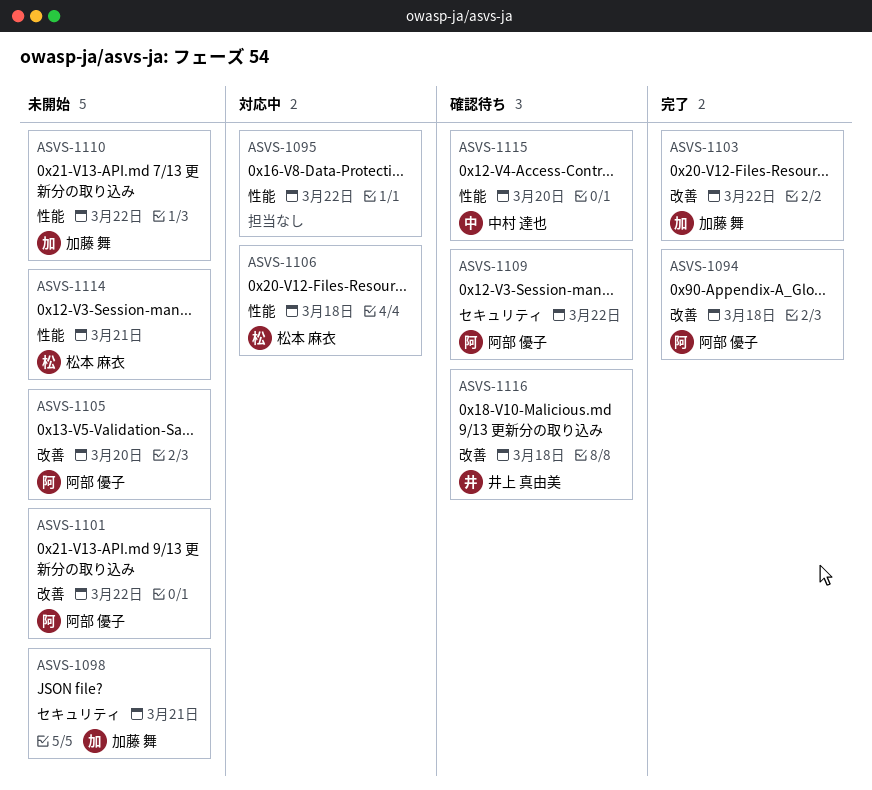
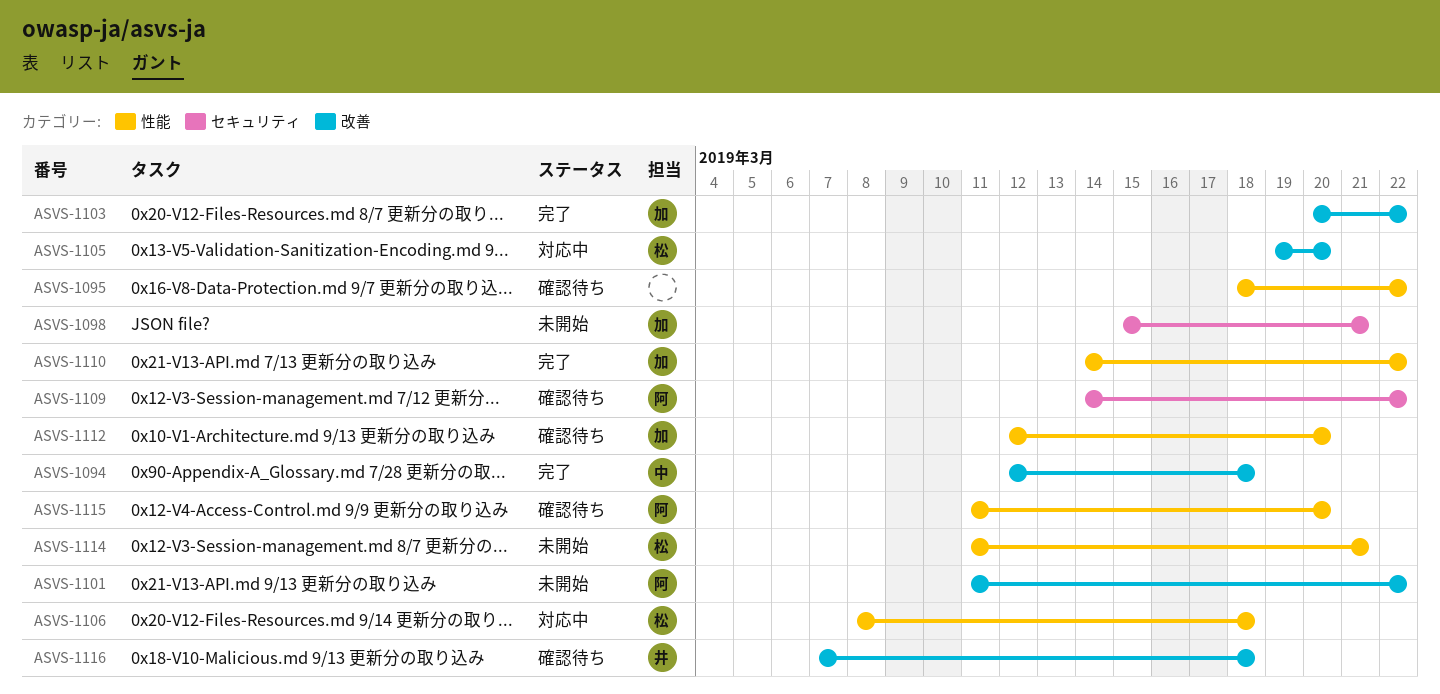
ASVS-1094, owner: 阿部 優子 -> 中村 達也
ASVS-1095, status: 対応中 -> 確認待ち
ASVS-1105, status: 未開始 -> 対応中
ASVS-1105, owner: 阿部 優子 -> 松本 麻衣
ASVS-1110, status: 未開始 -> 完了
ASVS-1112: none -> present
ASVS-1115, owner: 中村 達也 -> 阿部 優子

